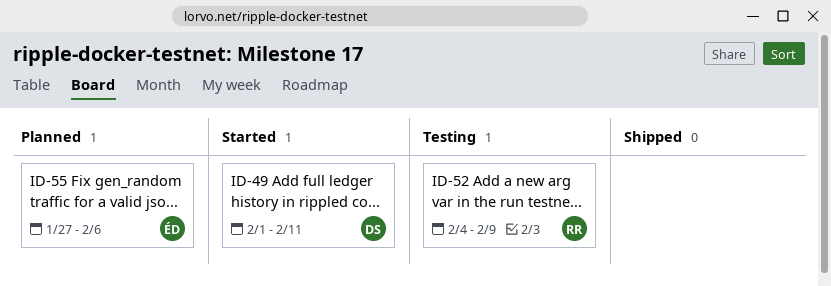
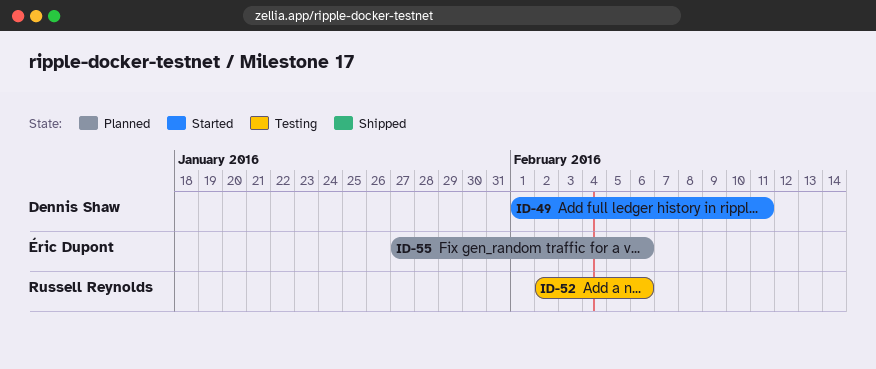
ID-52, start: Feb 4 -> Feb 2
ID-52, due: Feb 9 -> Feb 6

